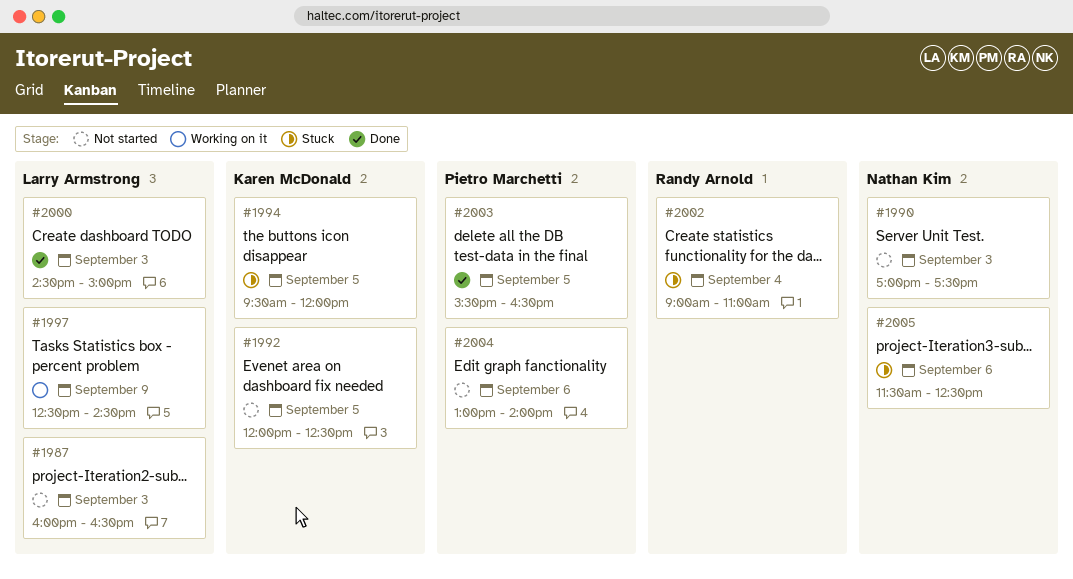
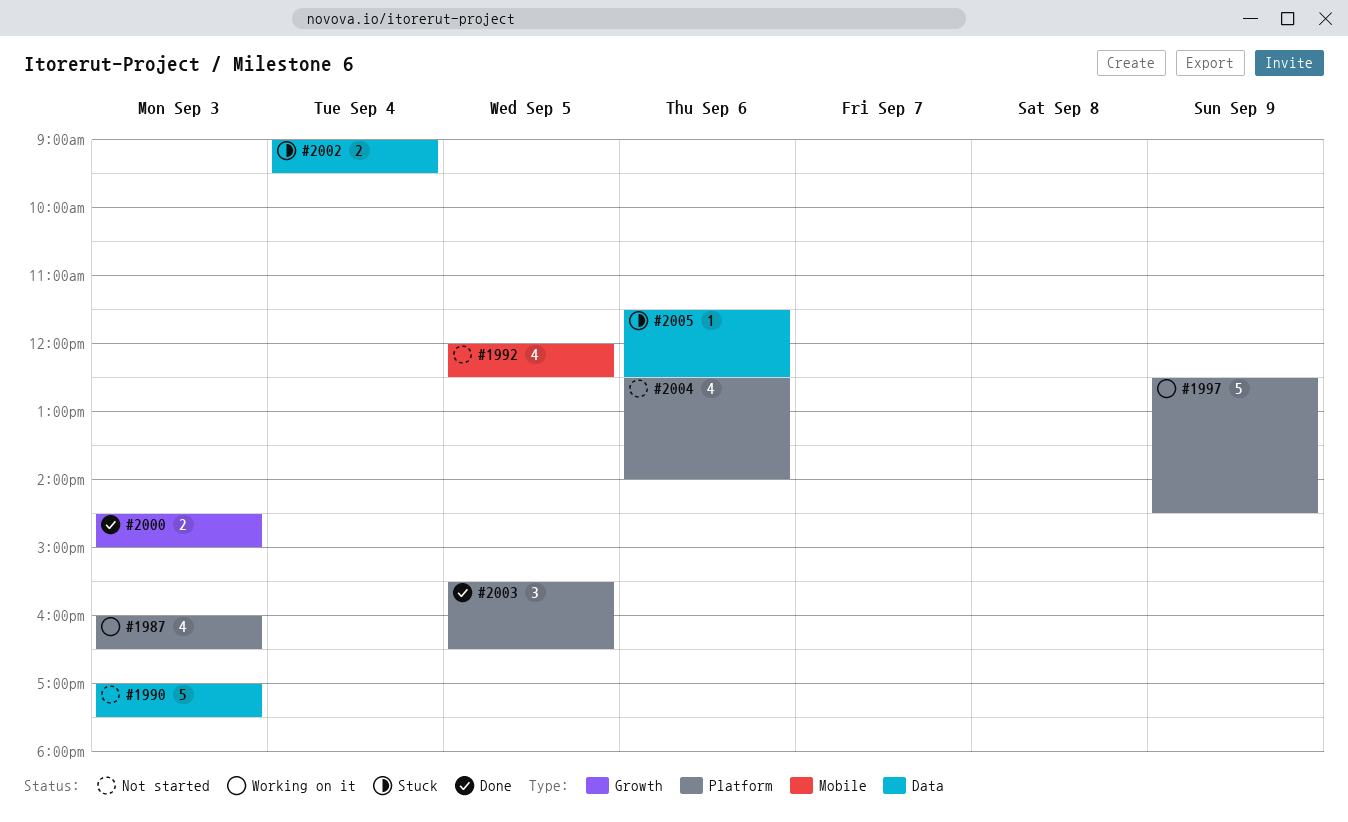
#1987, status: Not started -> Working on it
#1994: present -> none
#2002, ends: 11:00 -> 09:30
#2004, begins: 13:00 -> 12:30

